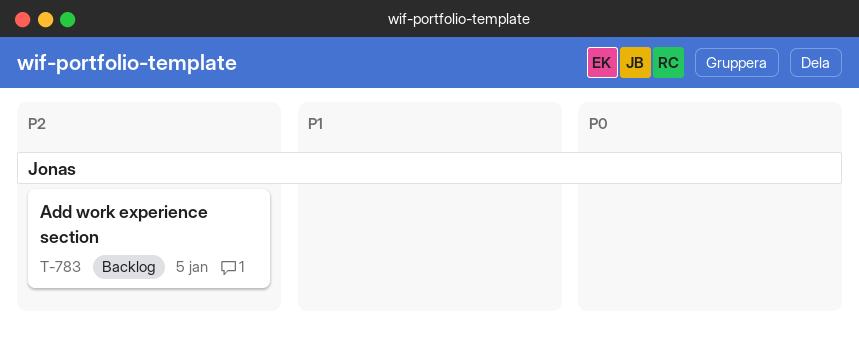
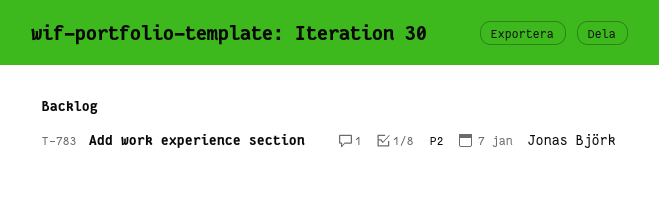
T-783, due: Jan 5 -> Jan 7

